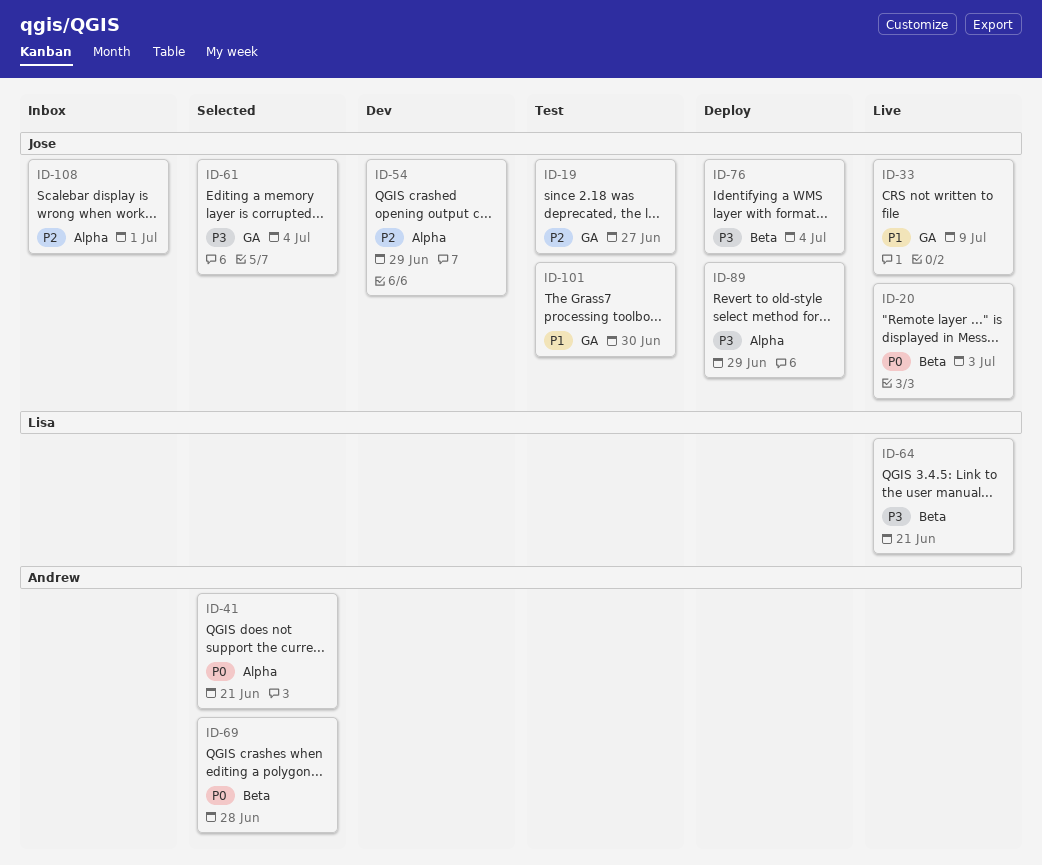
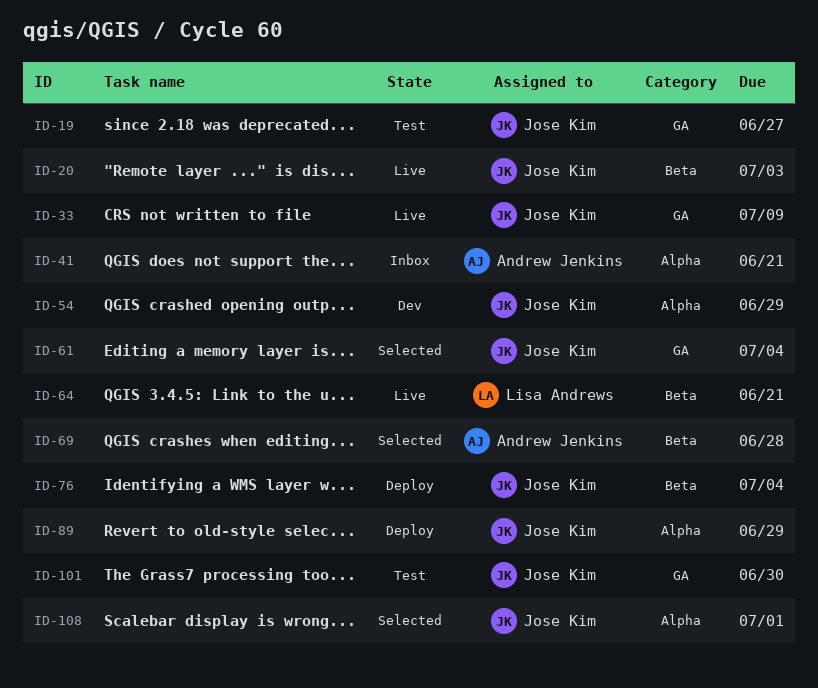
ID-41, status: Selected -> Inbox
ID-108, status: Inbox -> Selected

